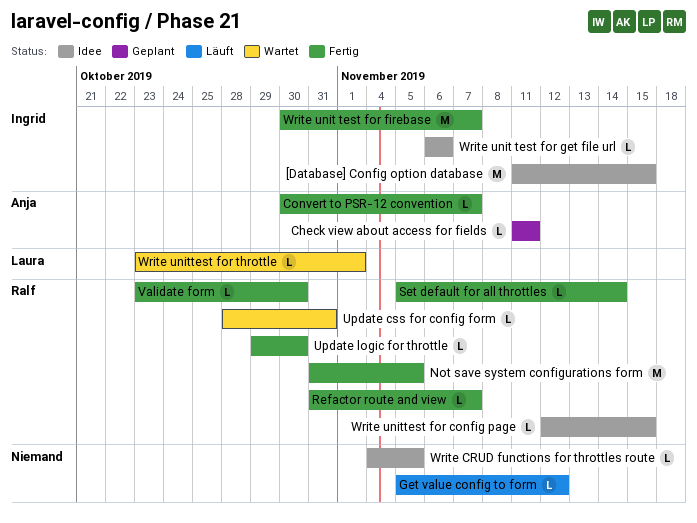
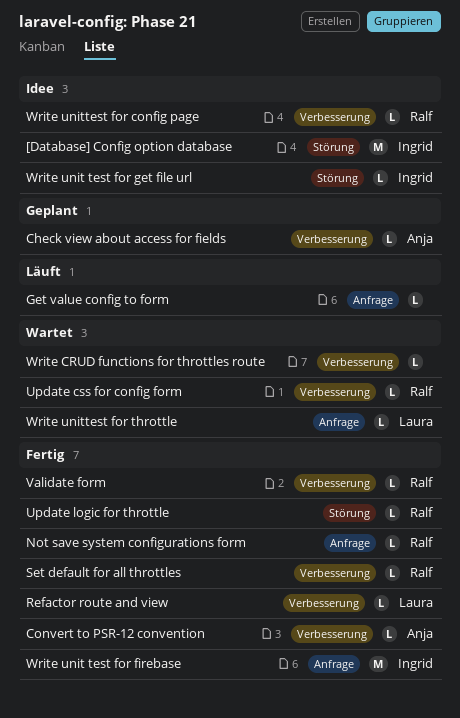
Not save system configurations form, estimate: M -> L
Refactor route and view, owner: Ralf -> Laura
Write CRUD functions for throttles route, status: Idee -> Wartet

